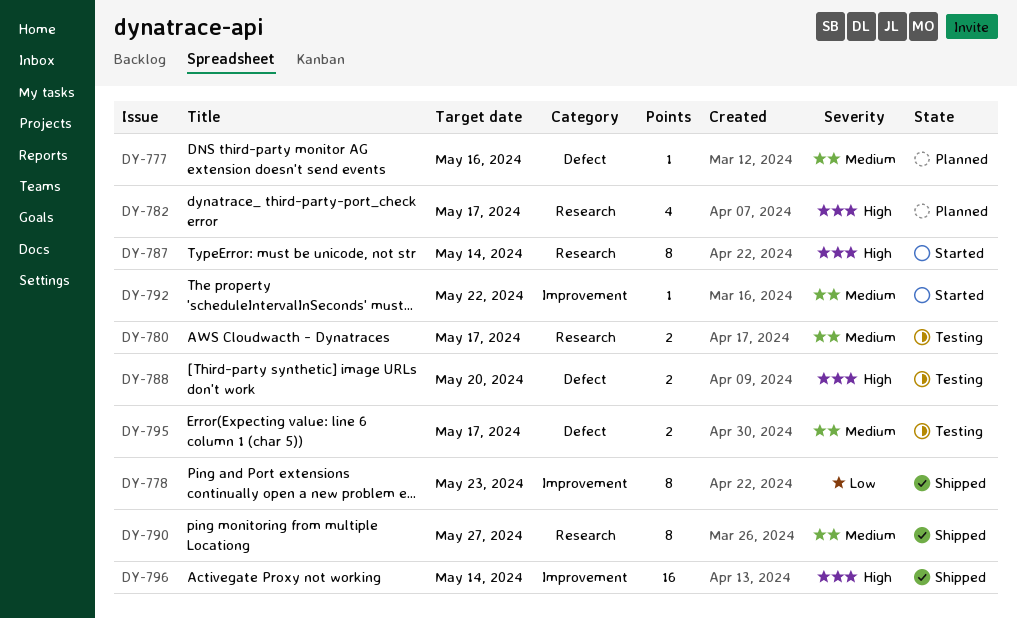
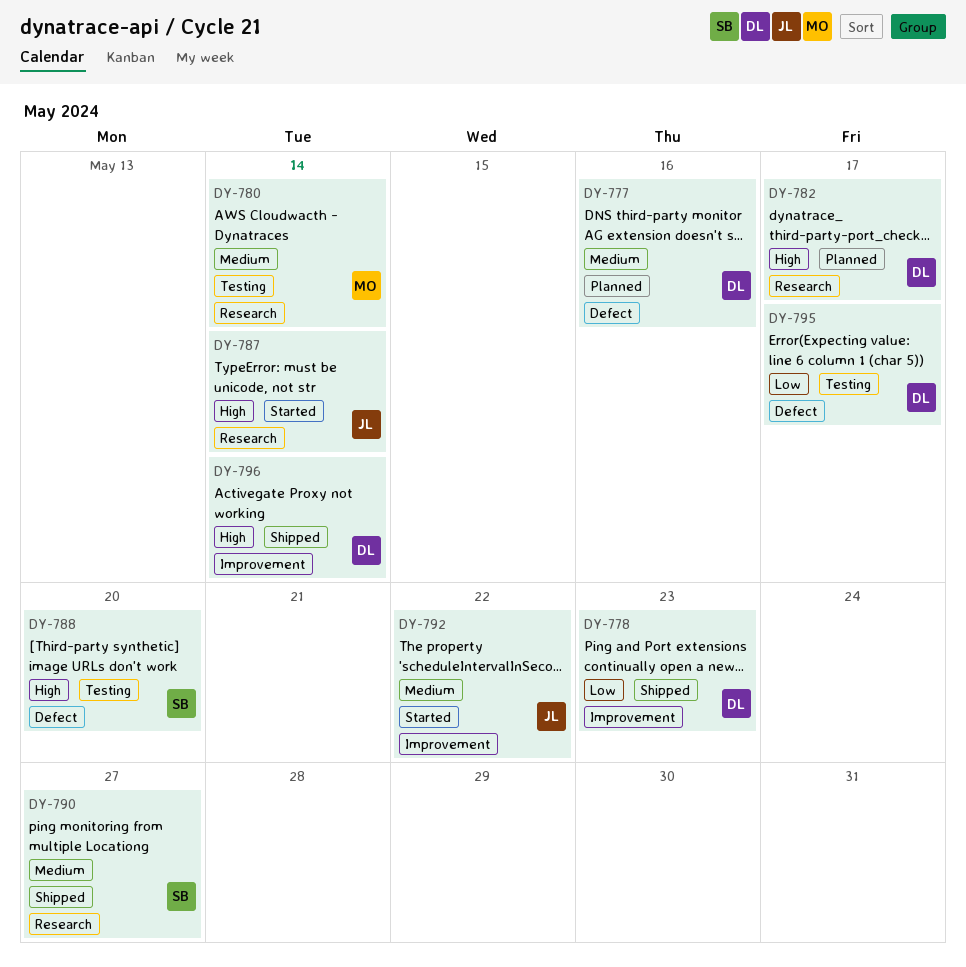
DY-780, due: May 17 -> May 14
DY-795, priority: Medium -> Low

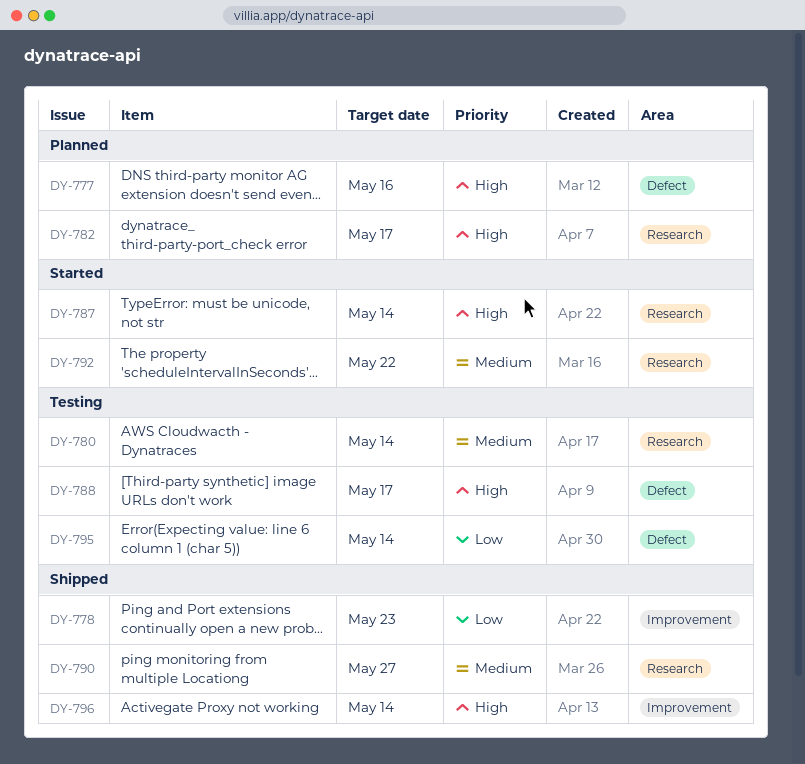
DY-777, priority: Medium -> High
DY-788, due: May 20 -> May 17
DY-792, label: Improvement -> Research
DY-795, due: May 17 -> May 14

